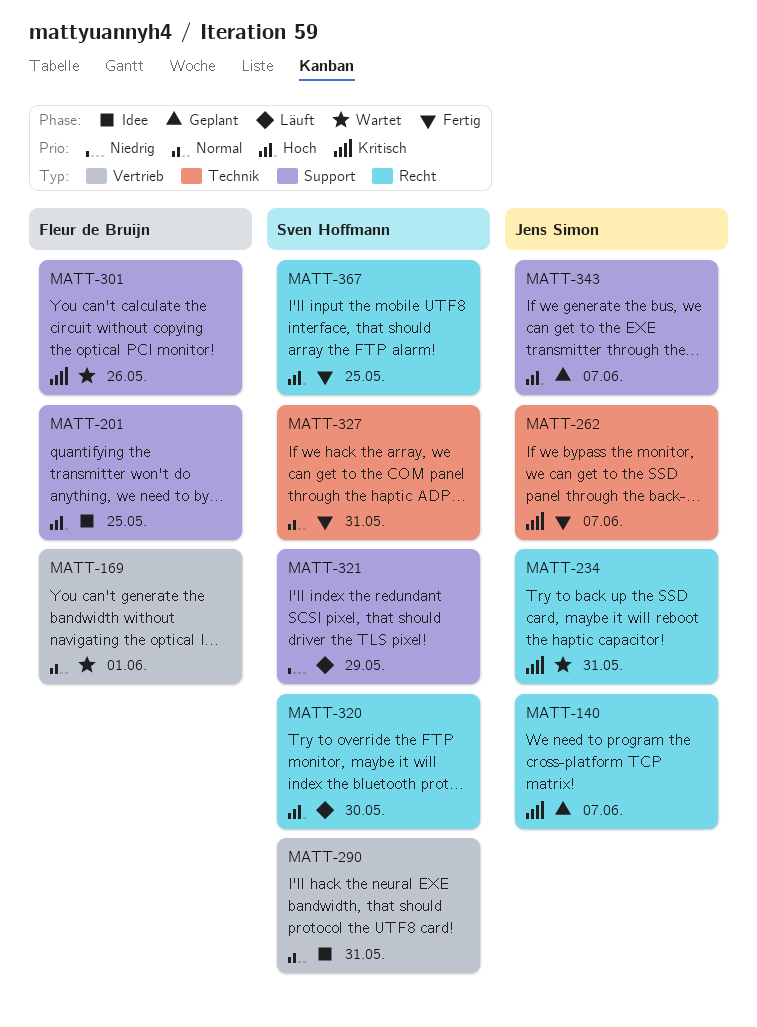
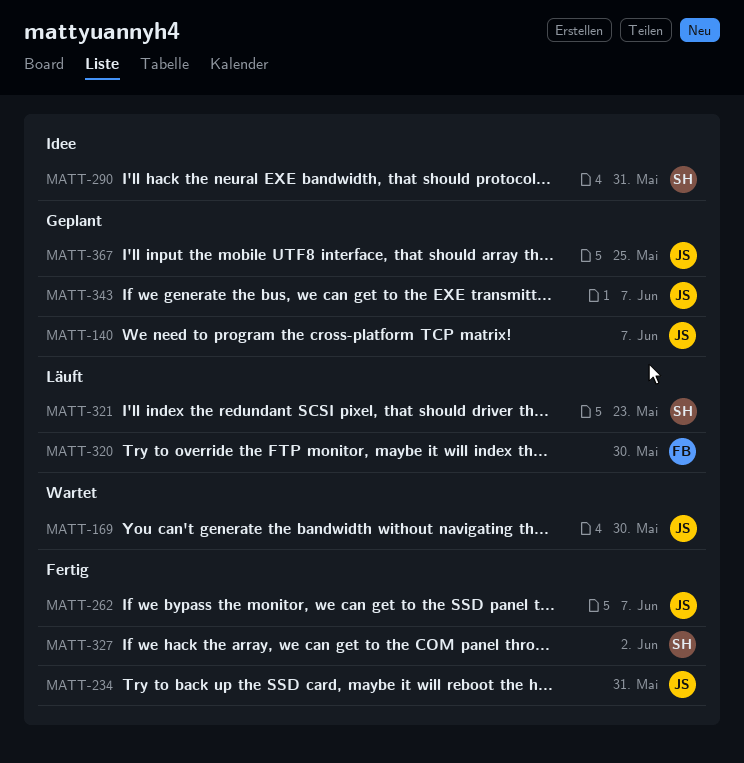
MATT-169, owner: Fleur de Bruijn -> Jens Simon
MATT-169, due: Jun 1 -> May 30
MATT-201: present -> none
MATT-234, status: Wartet -> Fertig
MATT-301: present -> none
MATT-320, owner: Sven Hoffmann -> Fleur de Bruijn
MATT-321, due: May 29 -> May 23
MATT-327, due: May 31 -> Jun 2
MATT-367, status: Fertig -> Geplant
MATT-367, owner: Sven Hoffmann -> Jens Simon

